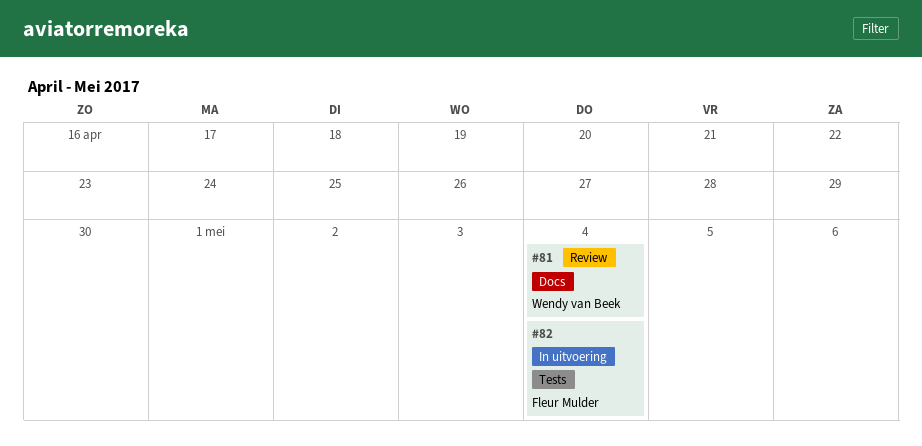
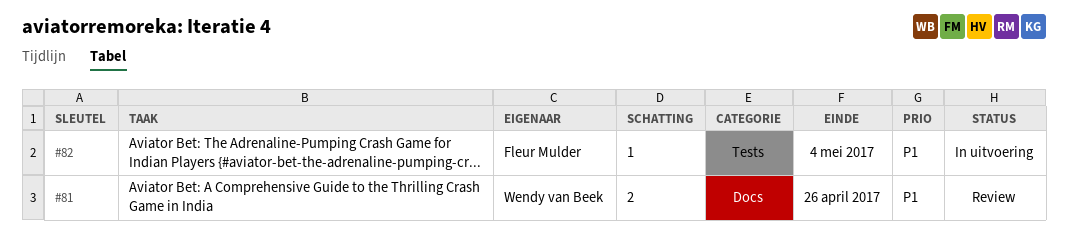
#81, due: May 4 -> Apr 26

